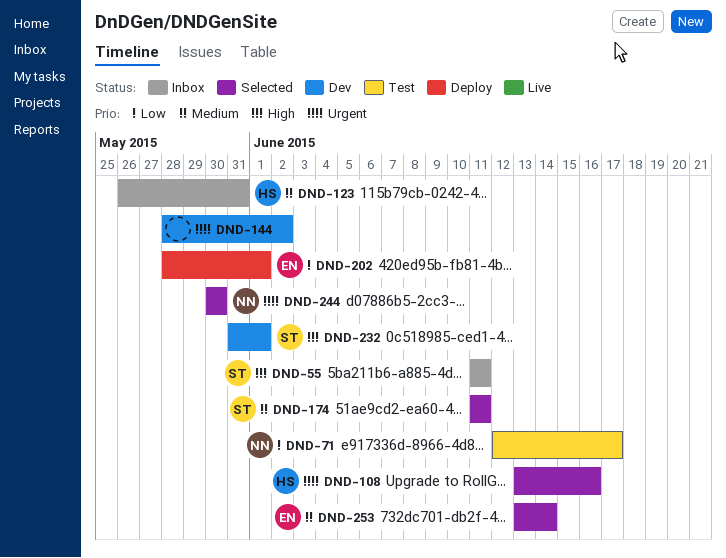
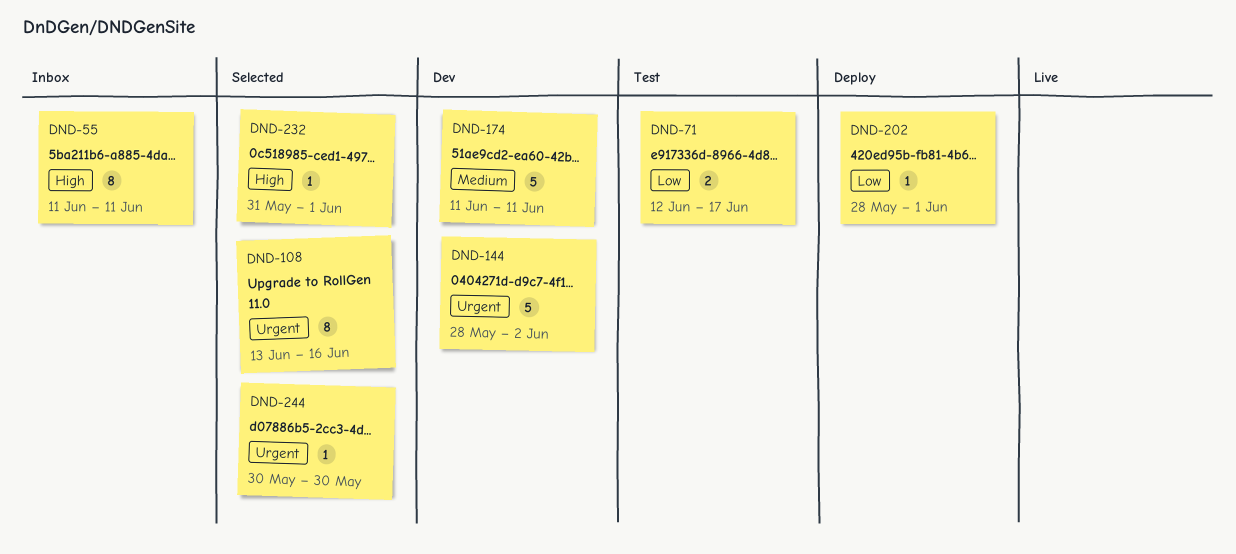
DND-123: present -> none
DND-174, status: Selected -> Dev
DND-232, status: Dev -> Selected
DND-253: present -> none

